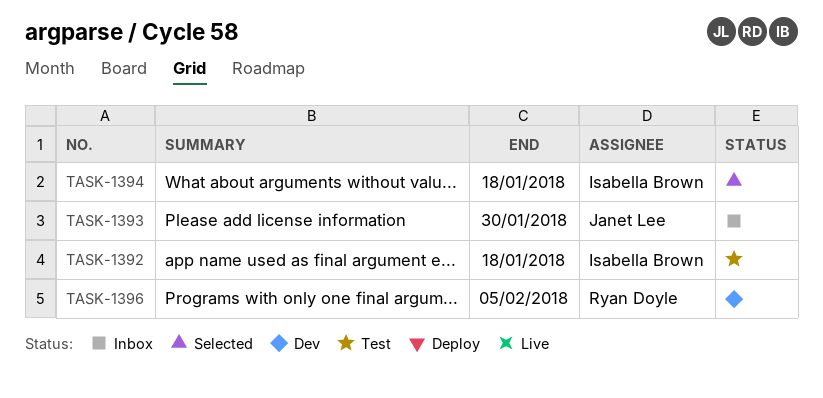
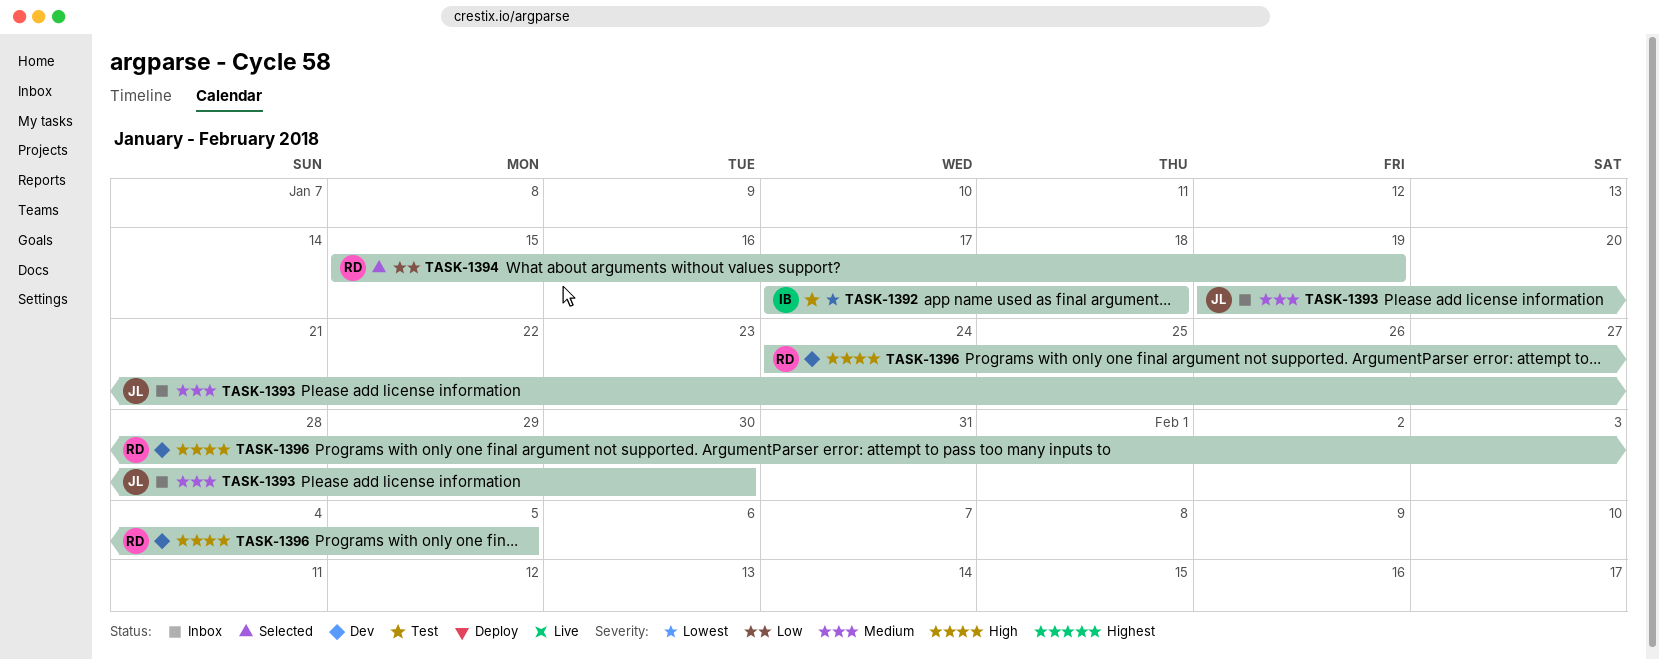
TASK-1394, owner: Isabella Brown -> Ryan Doyle
TASK-1394, due: Jan 18 -> Jan 19

